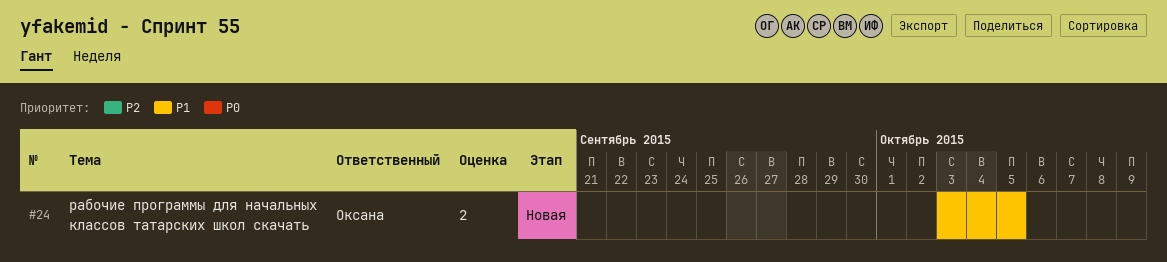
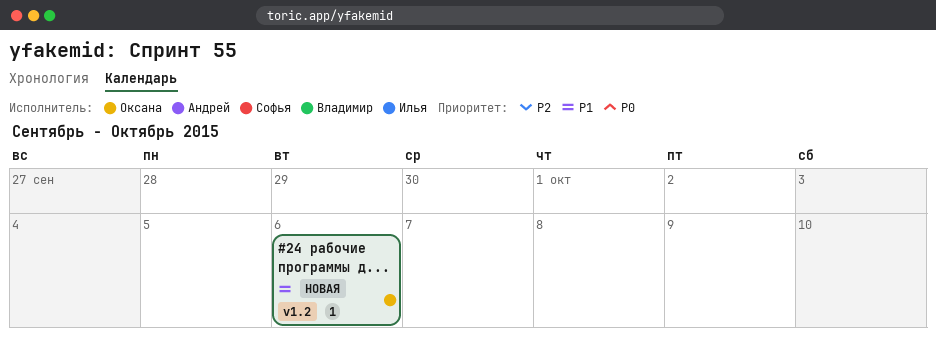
#24, estimate: 2 -> 1
#24, due: Oct 5 -> Oct 6

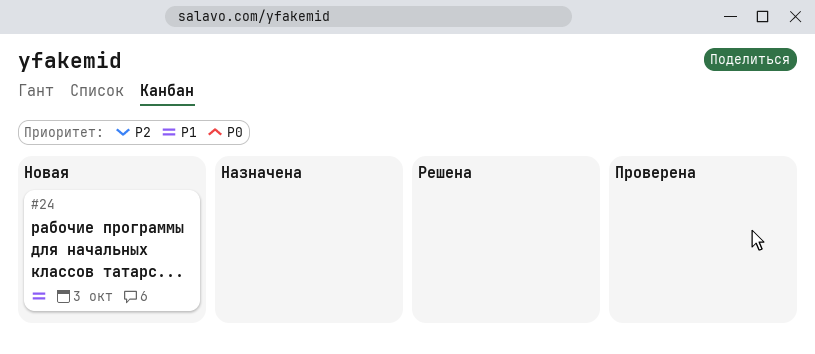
#24, due: Oct 6 -> Oct 3

